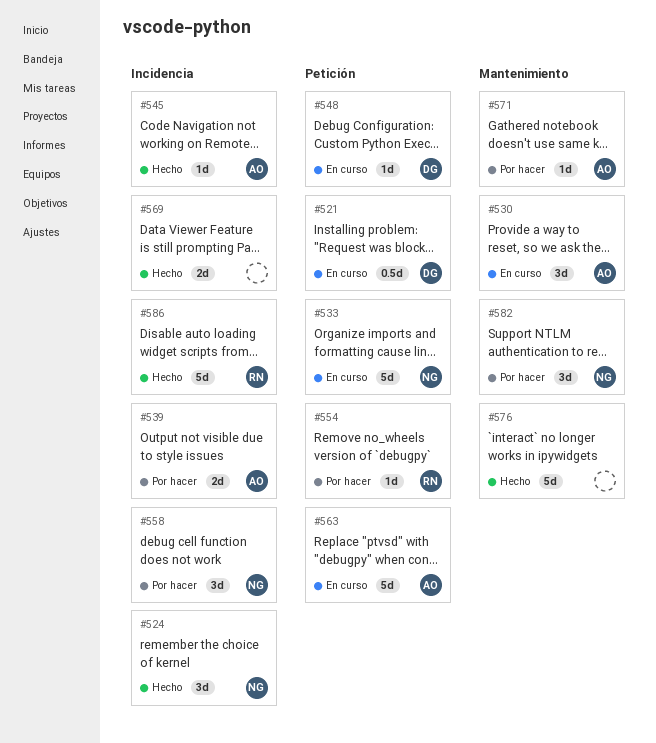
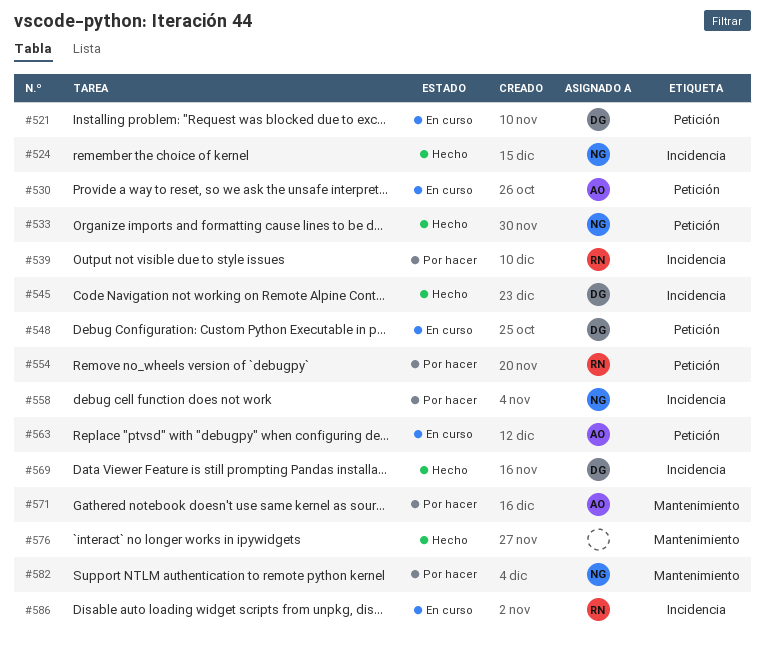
#530, label: Mantenimiento -> Petición
#533, status: En curso -> Hecho
#539, owner: AO -> RN
#545, owner: AO -> DG
#569, owner: none -> DG
#586, status: Hecho -> En curso

